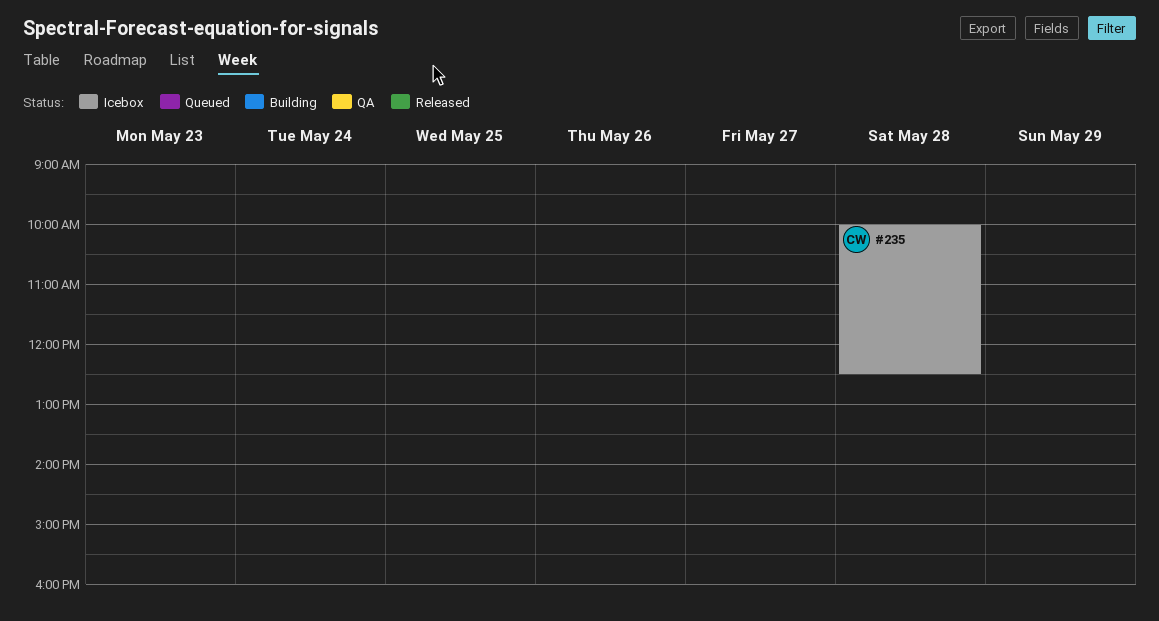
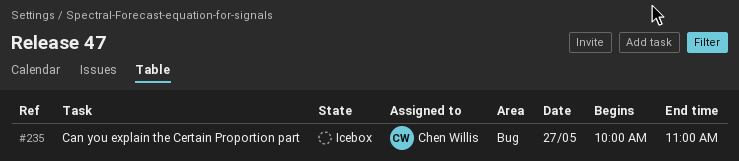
#235, day: May 28 -> May 27
#235, ends: 12:30 -> 11:00

